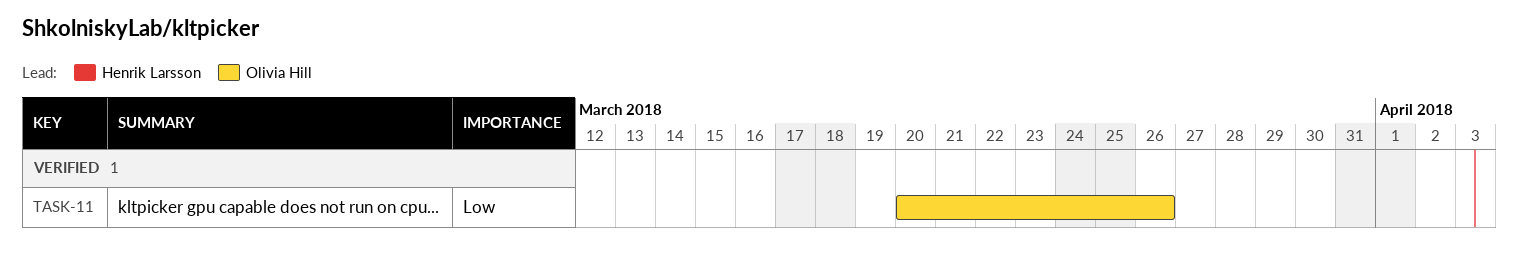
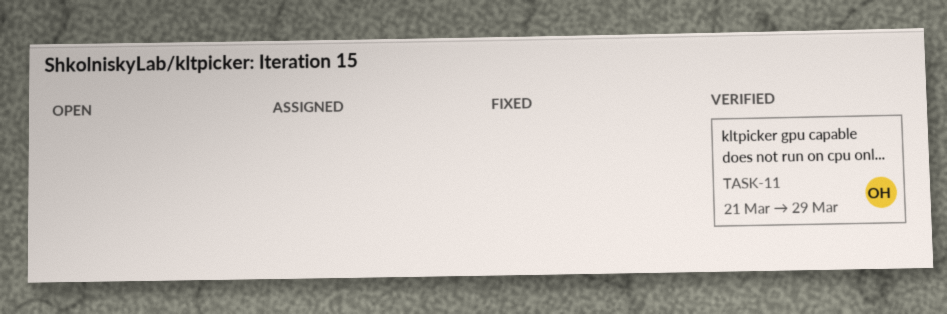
TASK-11, start: Mar 20 -> Mar 21
TASK-11, due: Mar 26 -> Mar 29

